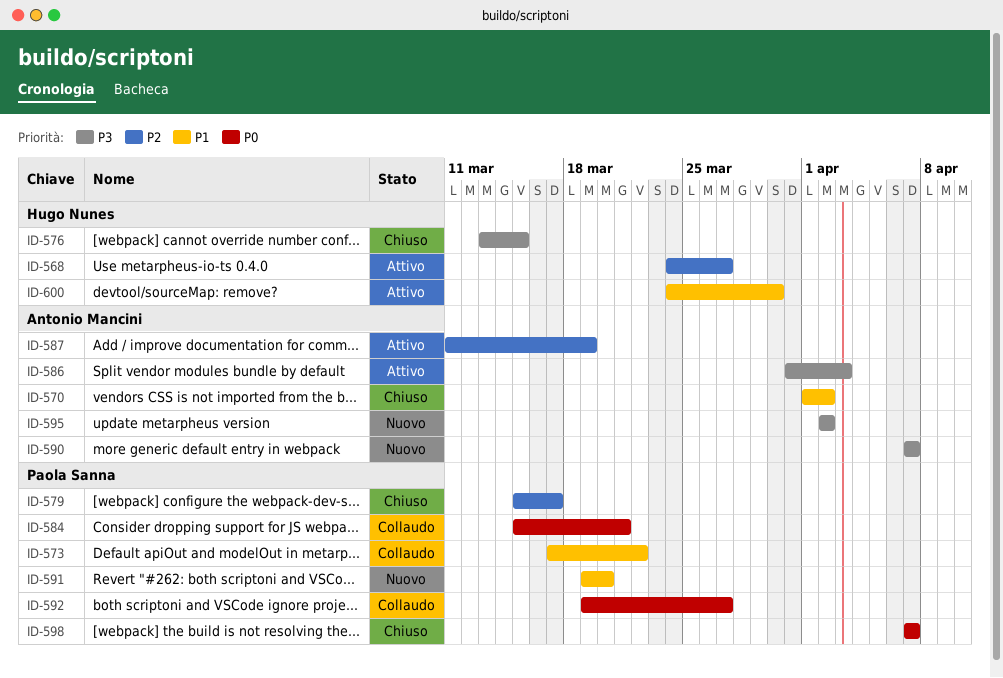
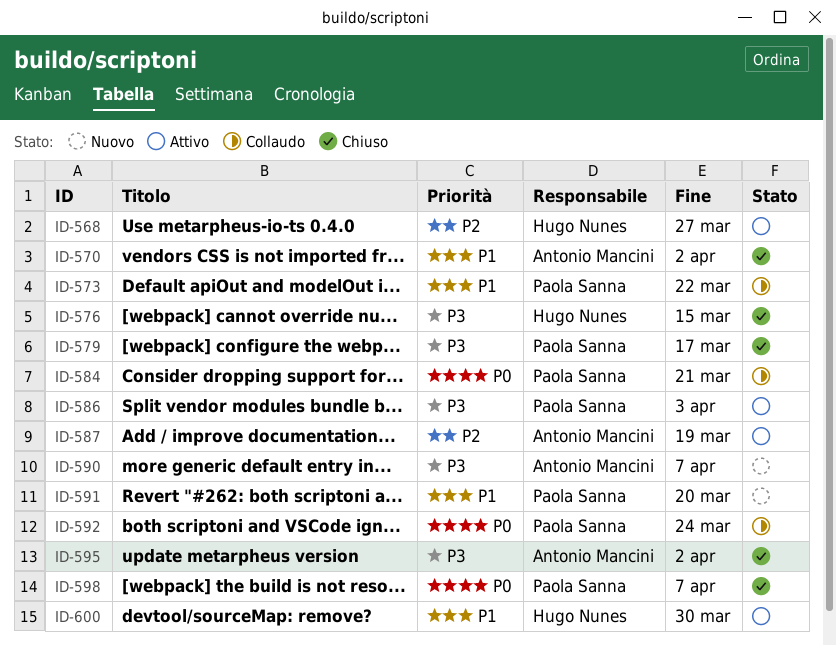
ID-579, priority: P2 -> P3
ID-586, owner: Antonio Mancini -> Paola Sanna
ID-592, due: Mar 27 -> Mar 24
ID-595, status: Nuovo -> Chiuso

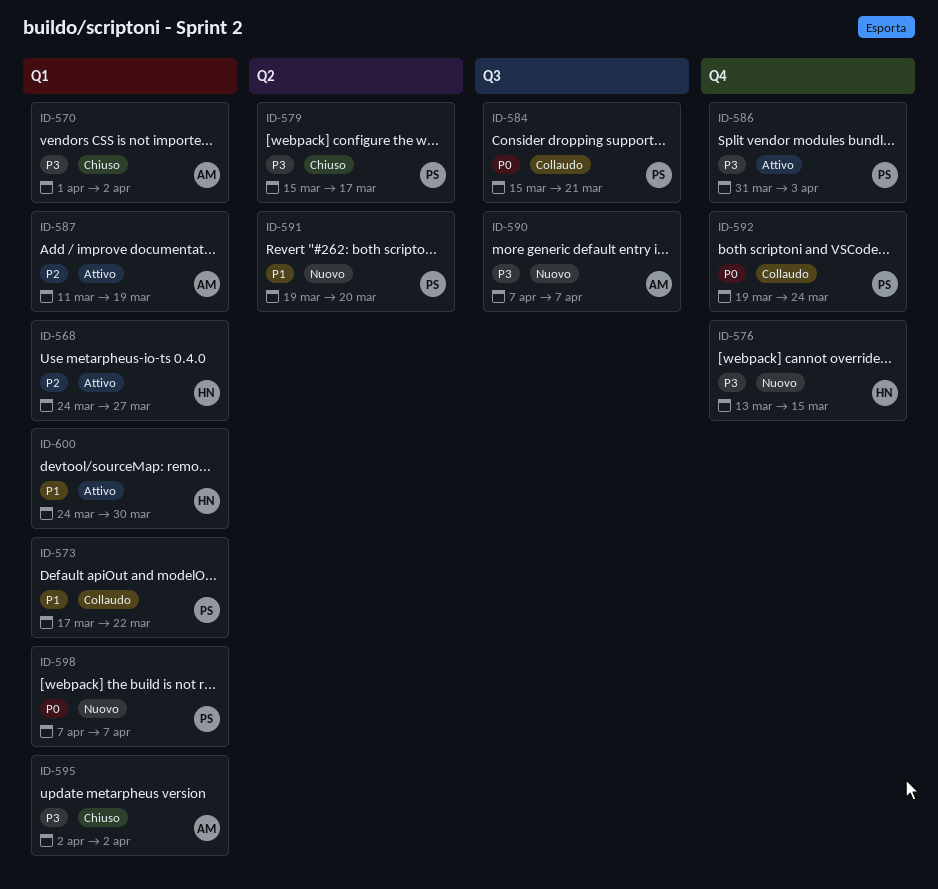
ID-570, priority: P1 -> P3
ID-576, status: Chiuso -> Nuovo
ID-598, status: Chiuso -> Nuovo

